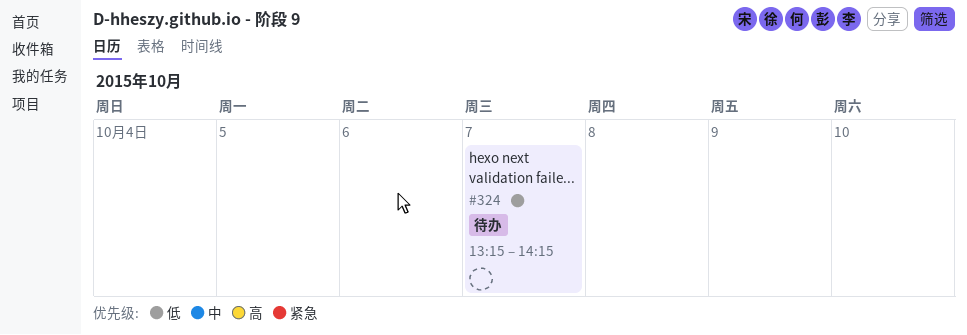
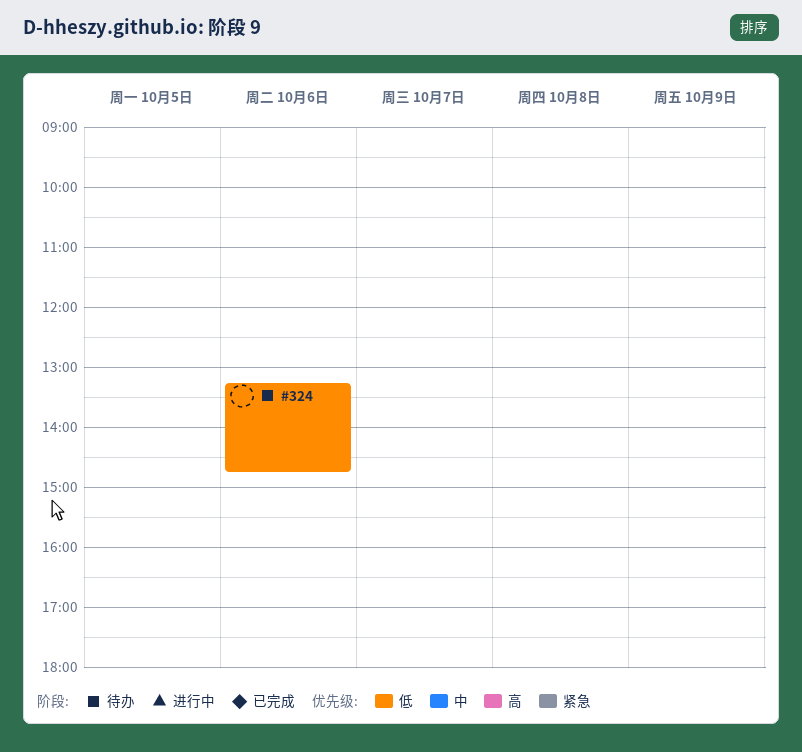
#324, day: Oct 7 -> Oct 6
#324, ends: 14:15 -> 14:45

